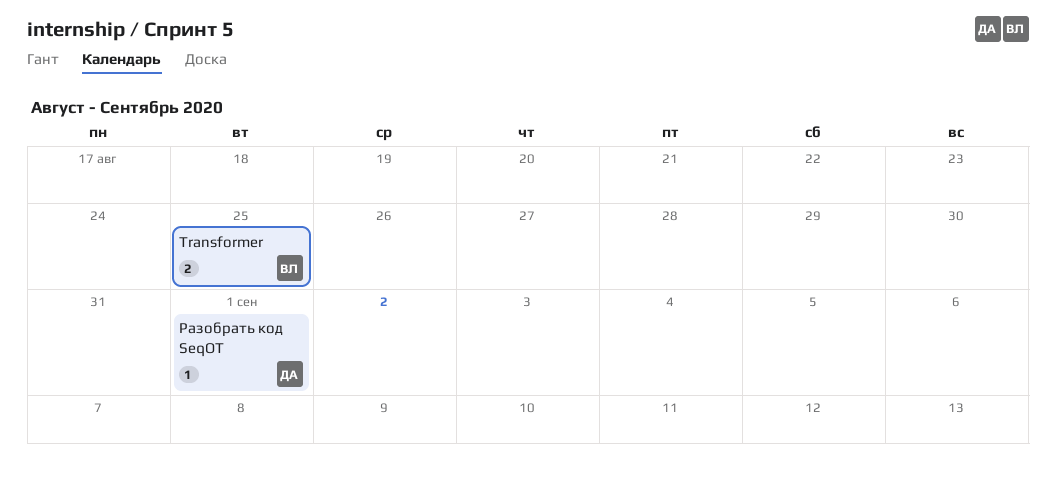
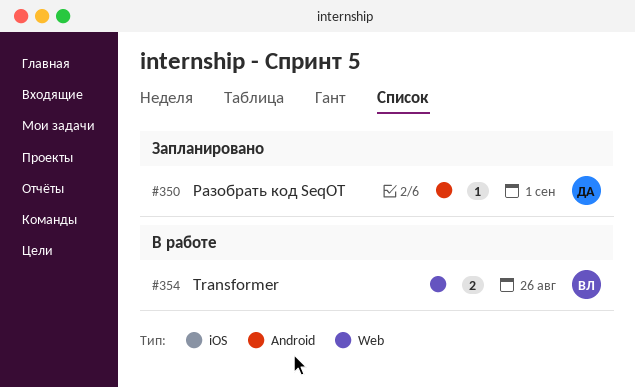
Transformer, due: Aug 25 -> Aug 26

